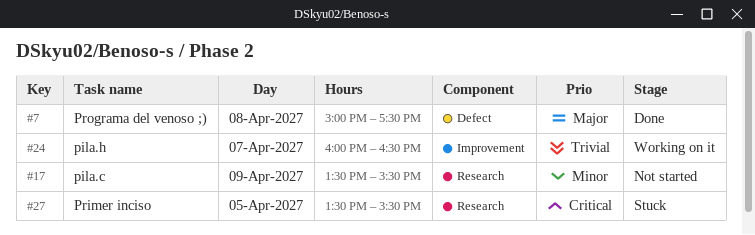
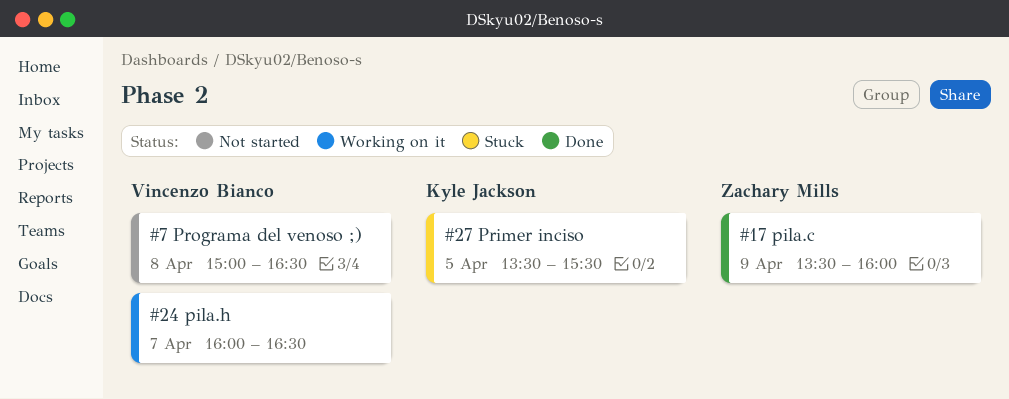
#7, status: Done -> Not started
#7, ends: 17:30 -> 16:30
#17, status: Not started -> Done
#17, ends: 15:30 -> 16:00

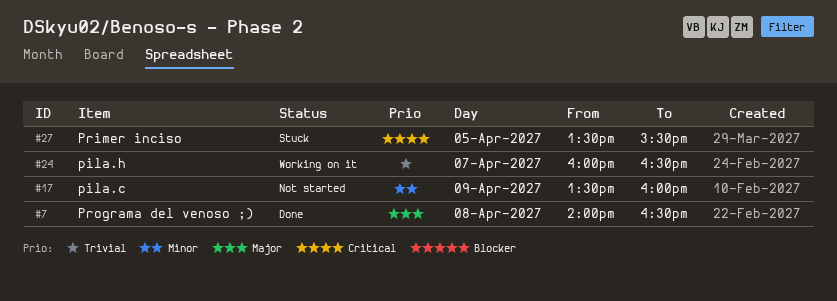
#7, status: Not started -> Done
#7, begins: 15:00 -> 14:00
#17, status: Done -> Not started

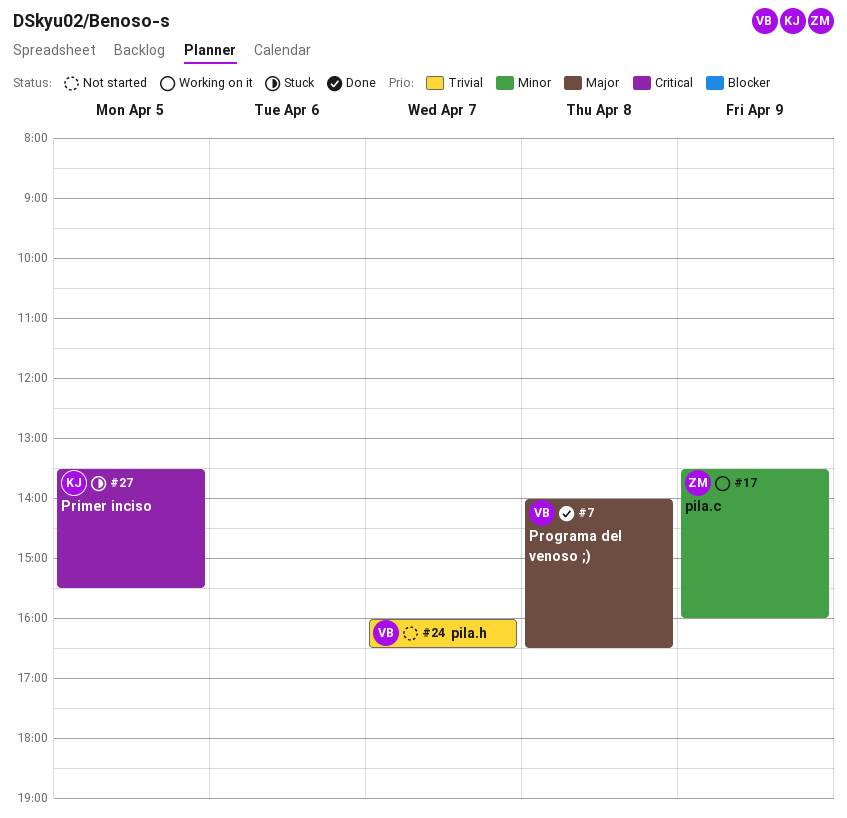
#17, status: Not started -> Working on it
#24, status: Working on it -> Not started

